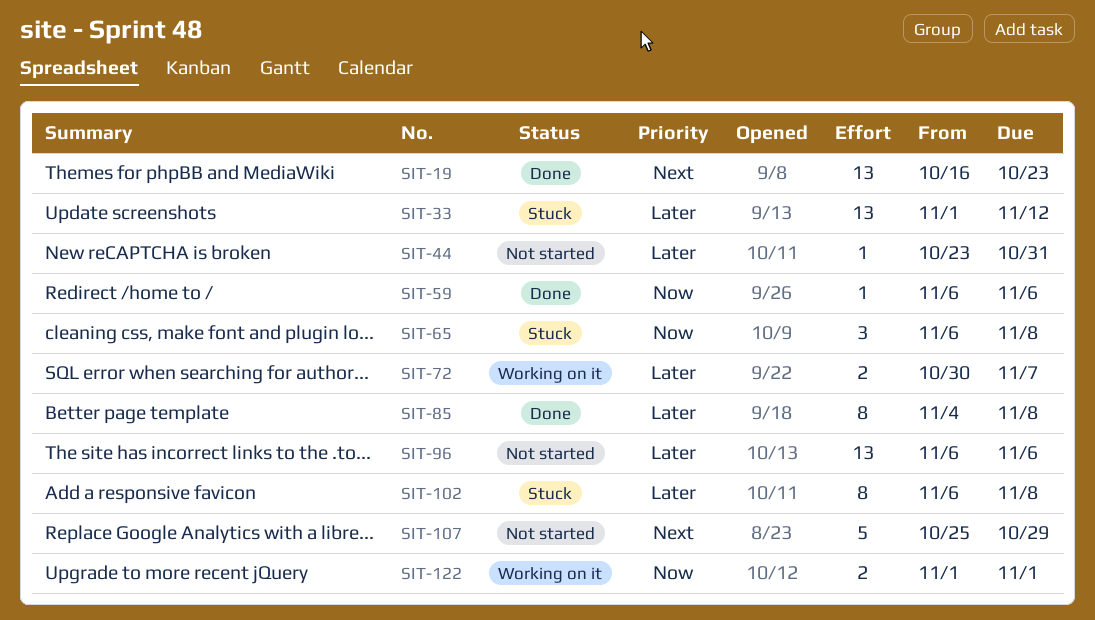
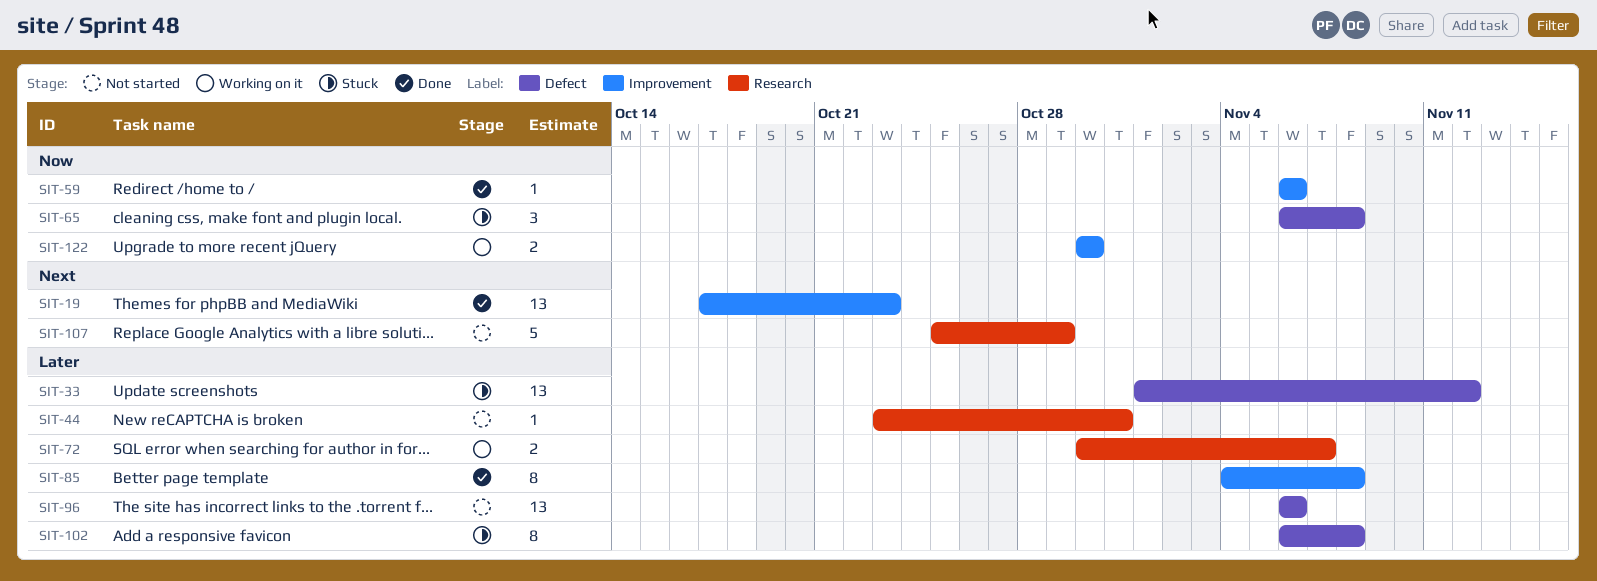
SIT-19, start: Oct 16 -> Oct 17
SIT-122, start: Nov 1 -> Oct 30
SIT-122, due: Nov 1 -> Oct 30

